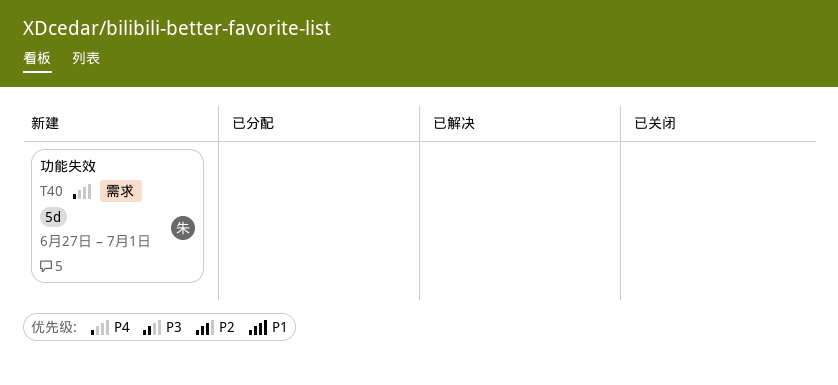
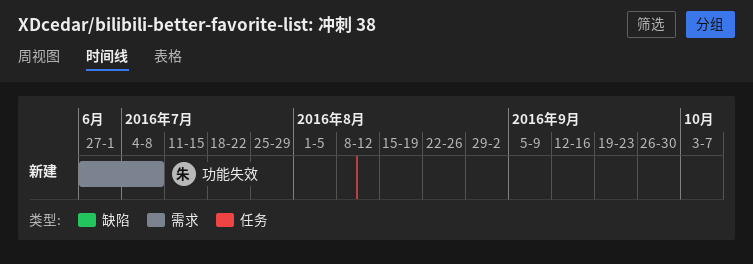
功能失效, due: Jul 1 -> Jul 8

